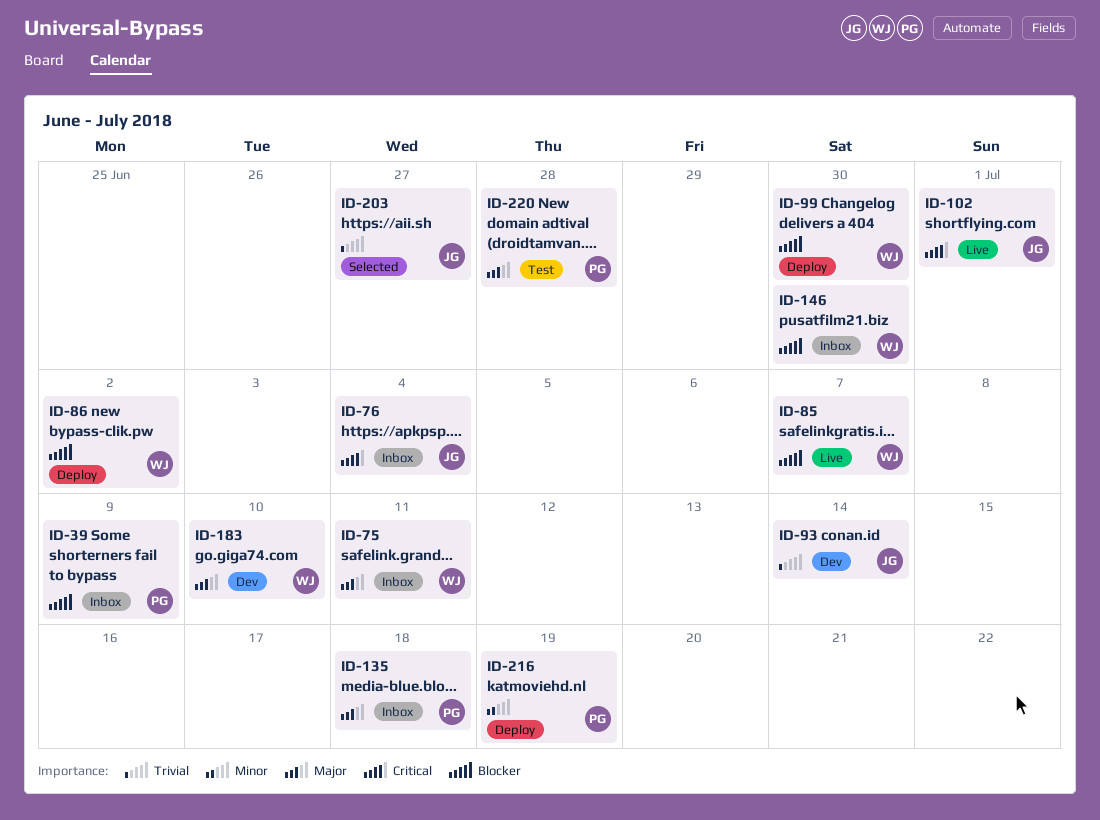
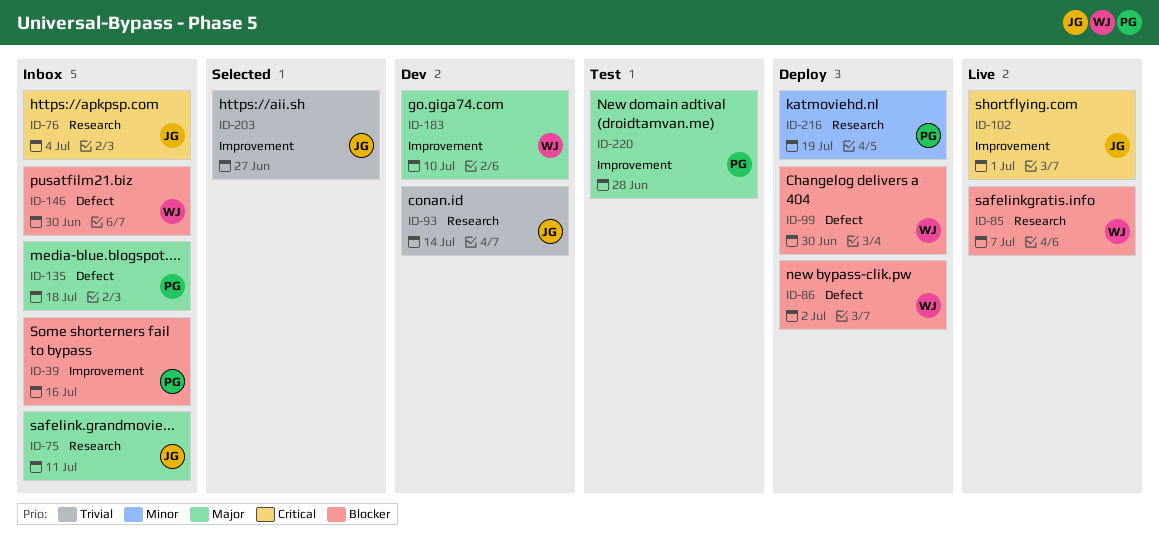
ID-39, due: Jul 9 -> Jul 16
ID-75, owner: WJ -> JG

